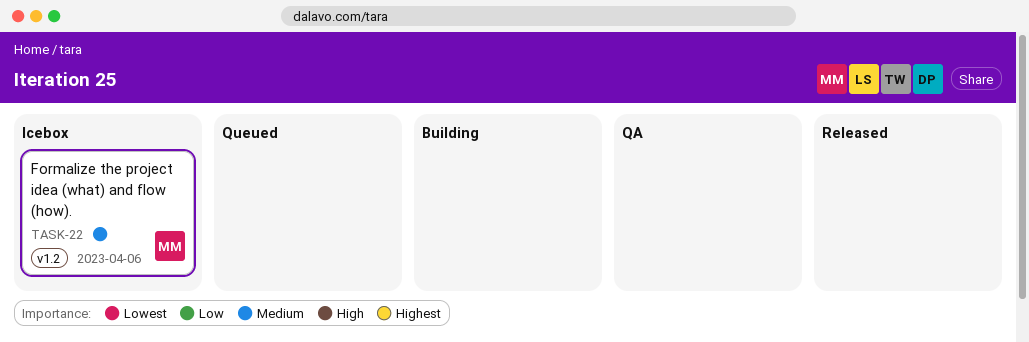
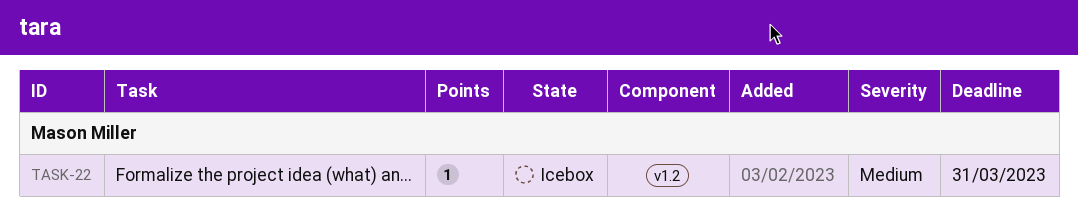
TASK-22, due: Apr 6 -> Mar 31

